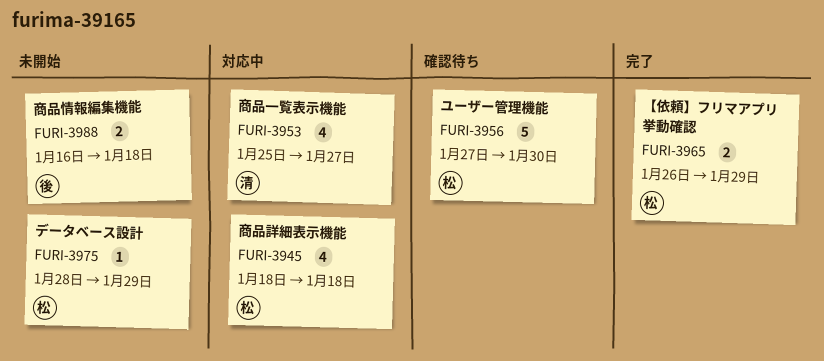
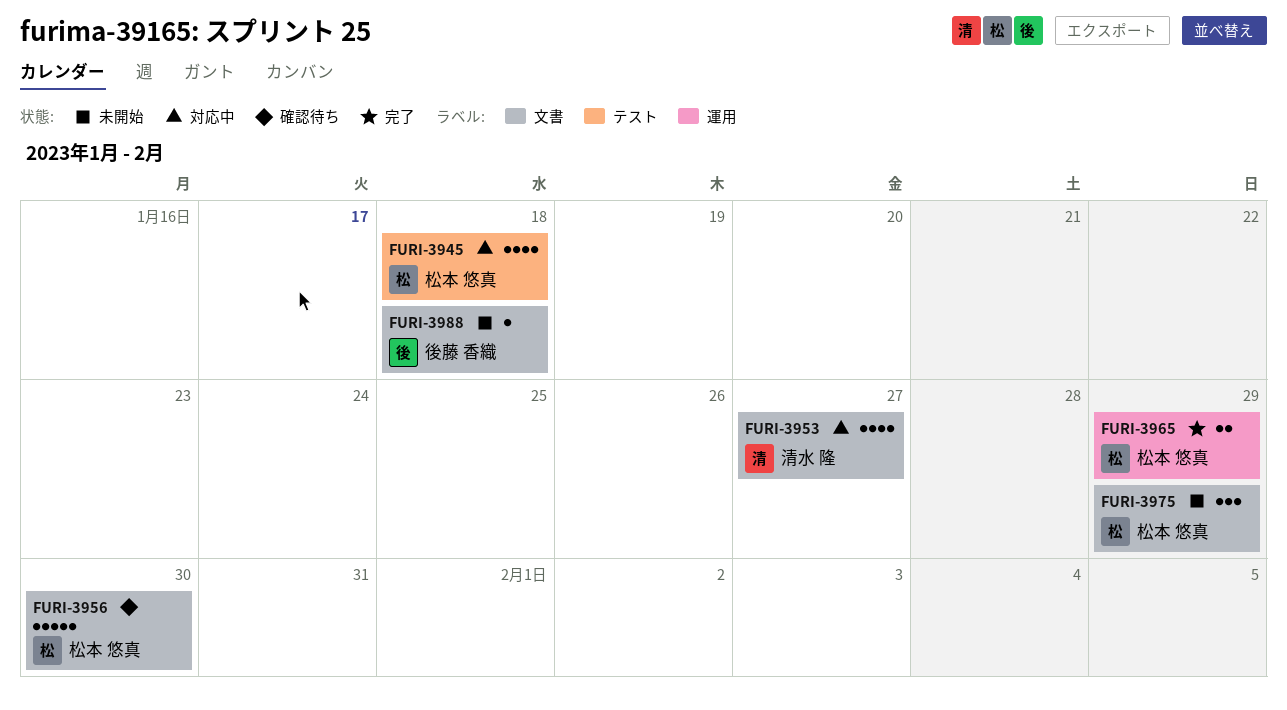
FURI-3975, estimate: 1 -> 3
FURI-3988, estimate: 2 -> 1

